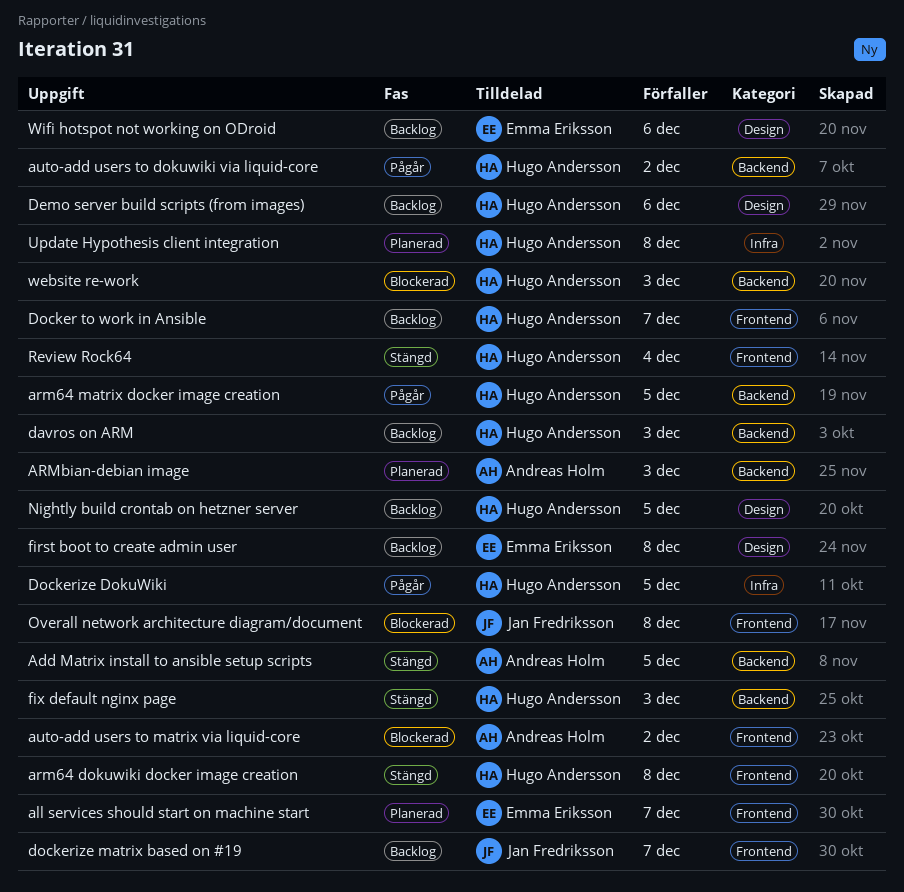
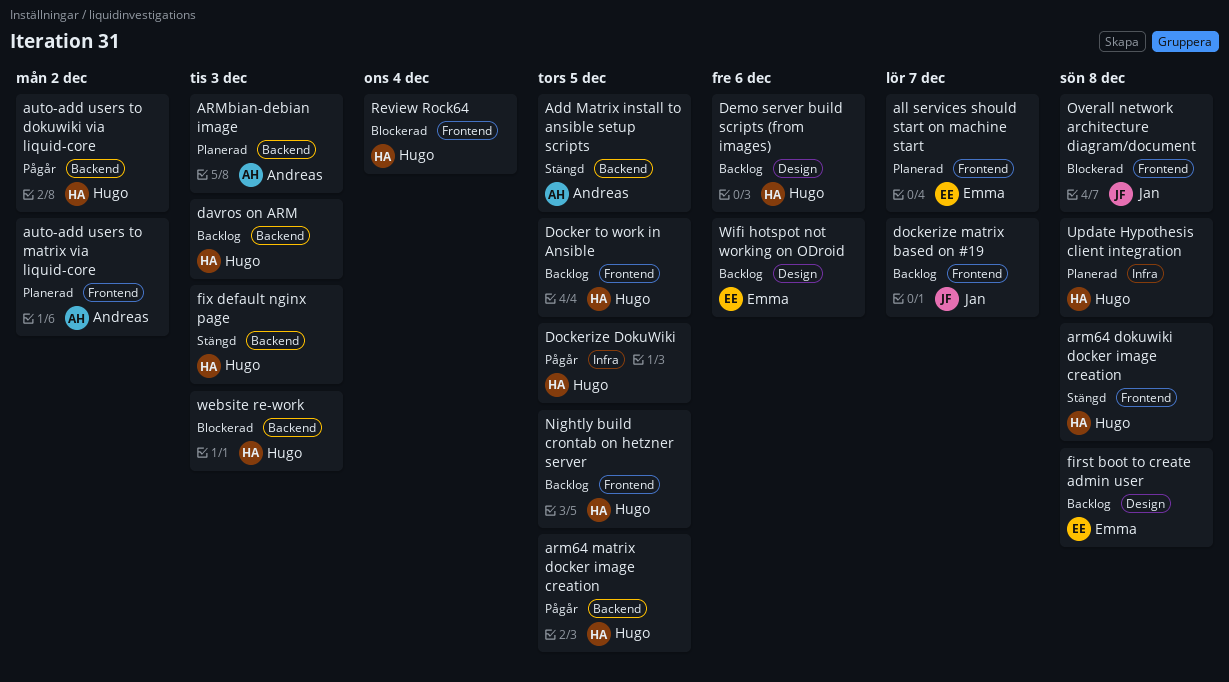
auto-add users to matrix via liquid-core, status: Blockerad -> Planerad
Docker to work in Ansible, due: Dec 7 -> Dec 5
Nightly build crontab on hetzner server, label: Design -> Frontend
Review Rock64, status: Stängd -> Blockerad

